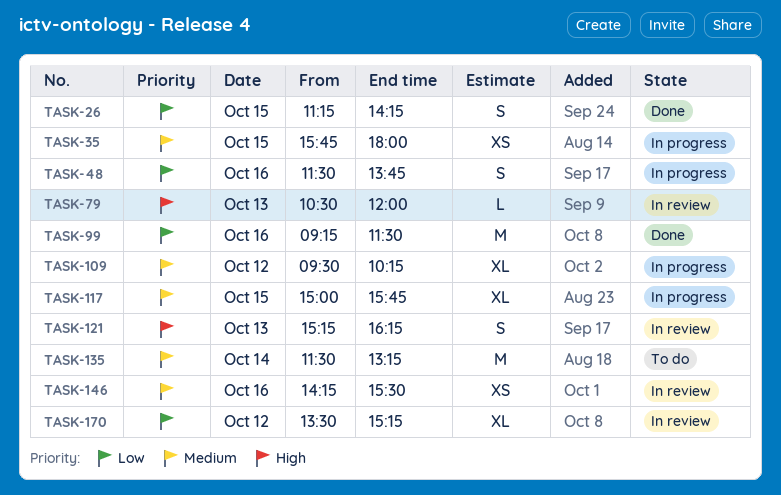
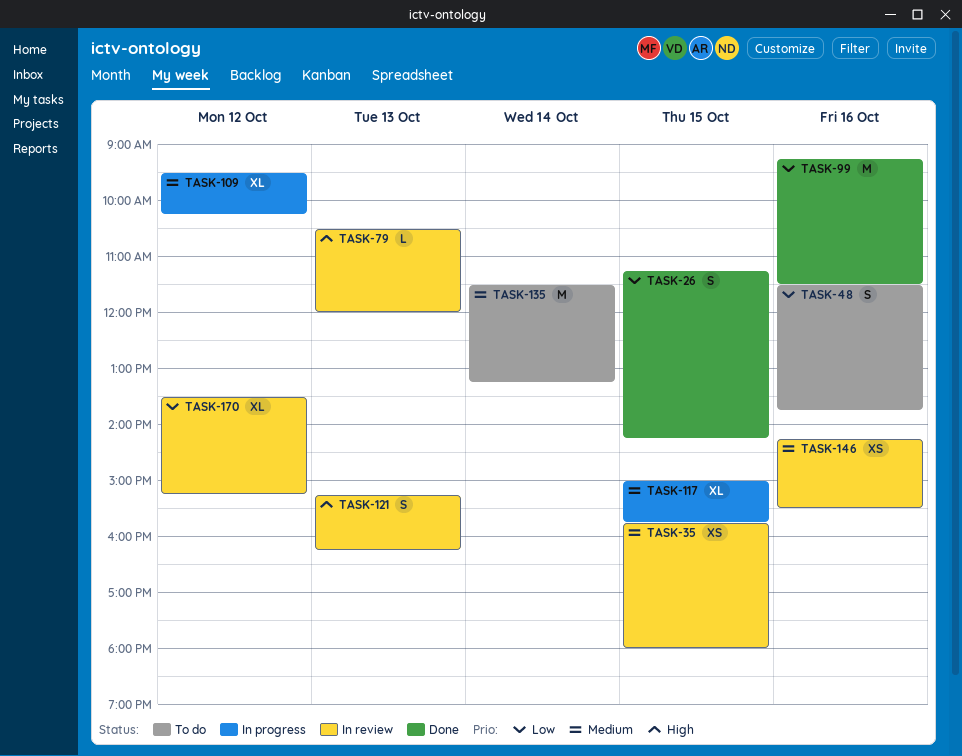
TASK-35, status: In progress -> In review
TASK-48, status: In progress -> To do

